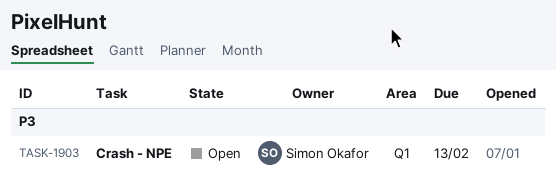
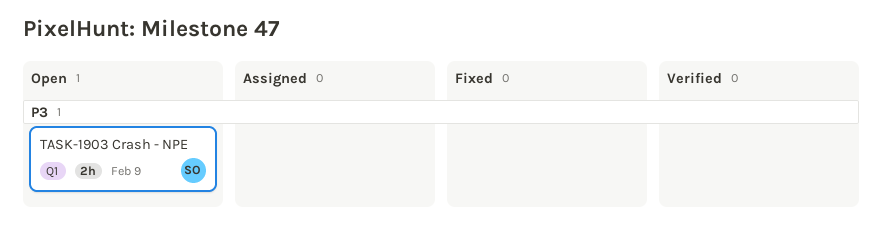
TASK-1903, due: Feb 13 -> Feb 9

